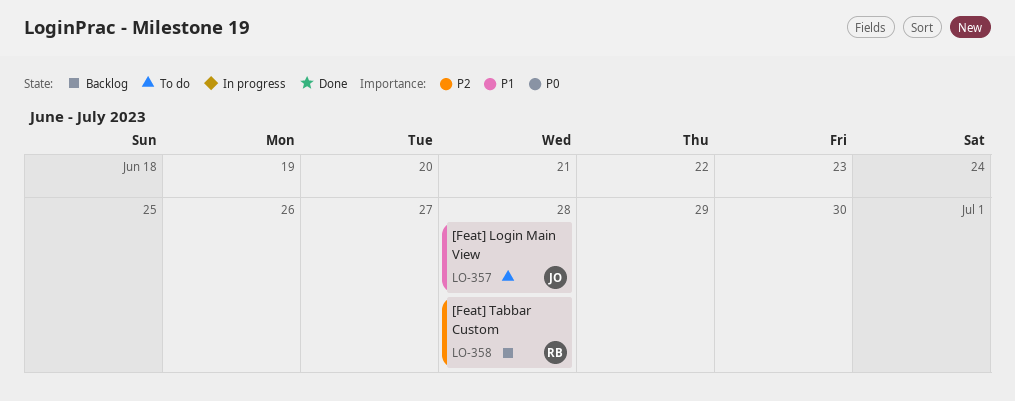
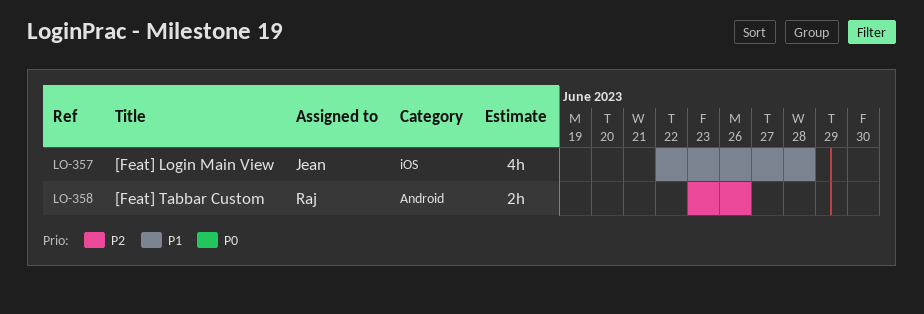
LO-358, due: Jun 28 -> Jun 26

